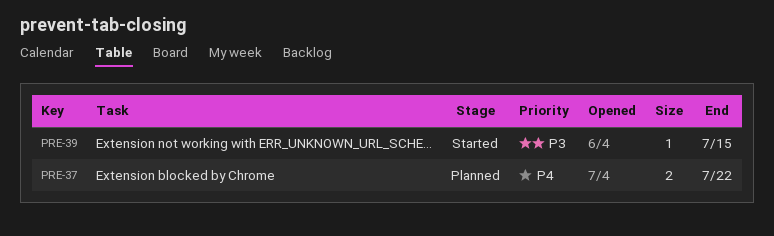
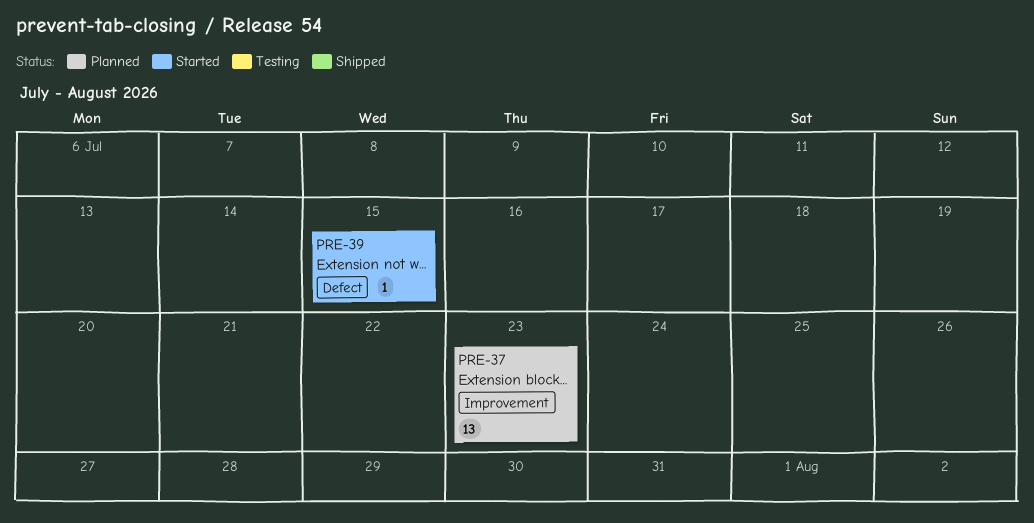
PRE-37, estimate: 2 -> 13
PRE-37, due: Jul 22 -> Jul 23

